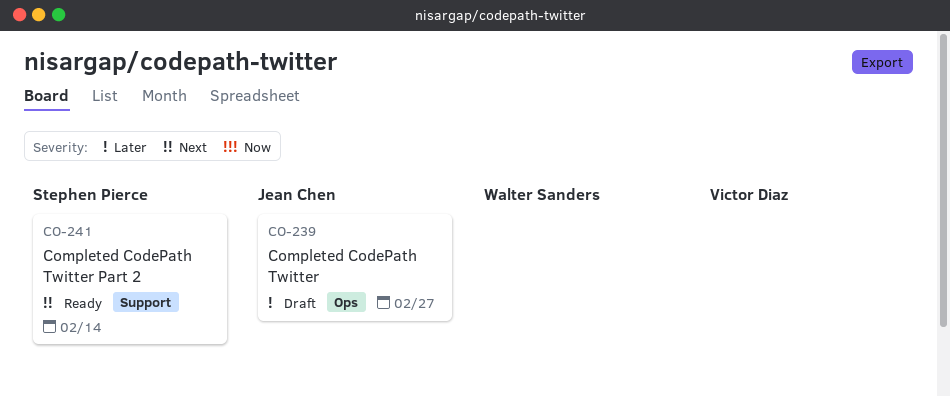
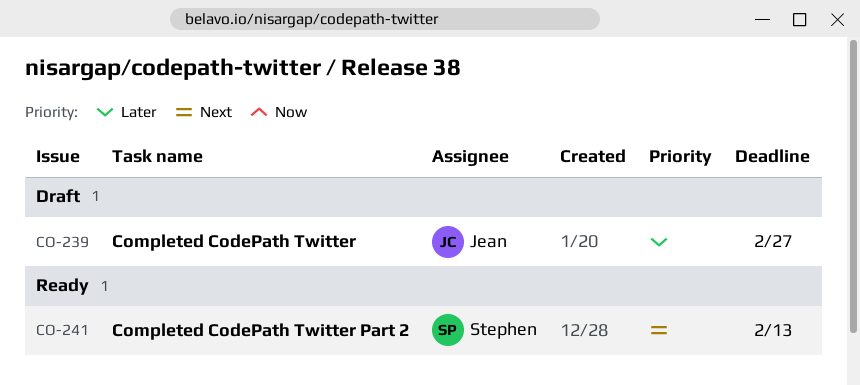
CO-241, due: Feb 14 -> Feb 13

